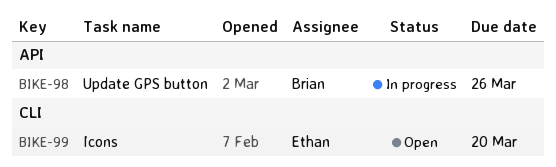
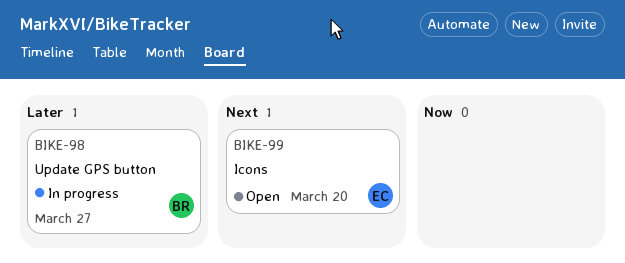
BIKE-98, due: Mar 26 -> Mar 27

